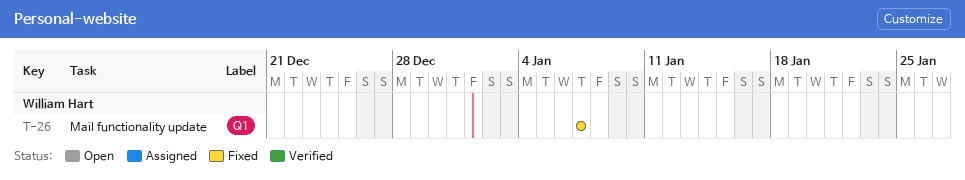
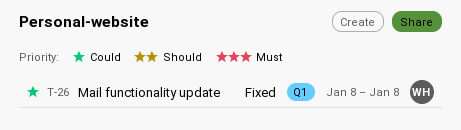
T-26, start: Jan 7 -> Jan 8
T-26, due: Jan 7 -> Jan 8

